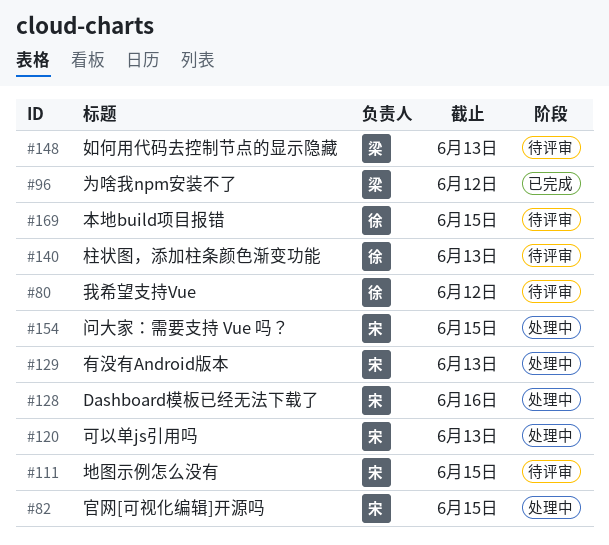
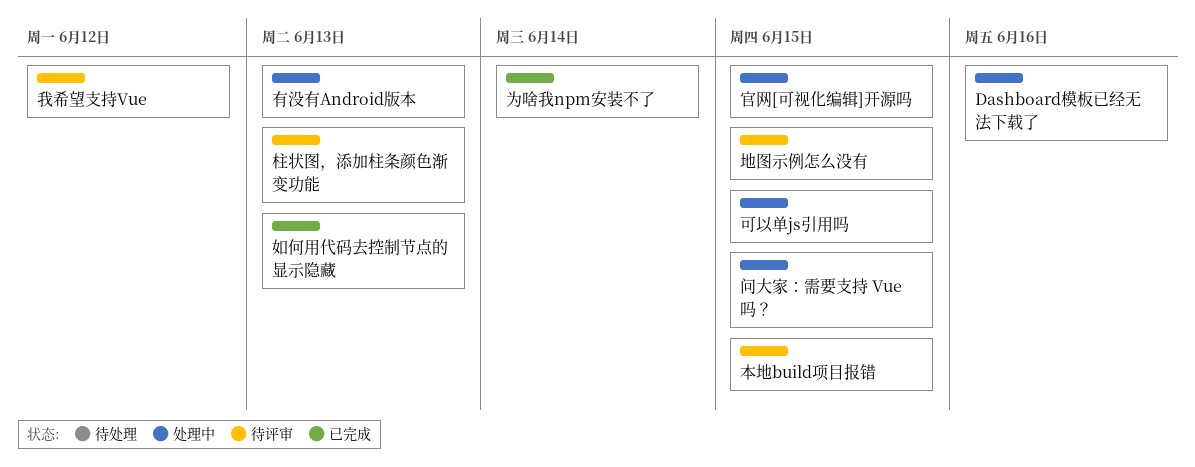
为啥我npm安装不了, due: Jun 12 -> Jun 14
可以单js引用吗, due: Jun 13 -> Jun 15
如何用代码去控制节点的显示隐藏, status: 待评审 -> 已完成

